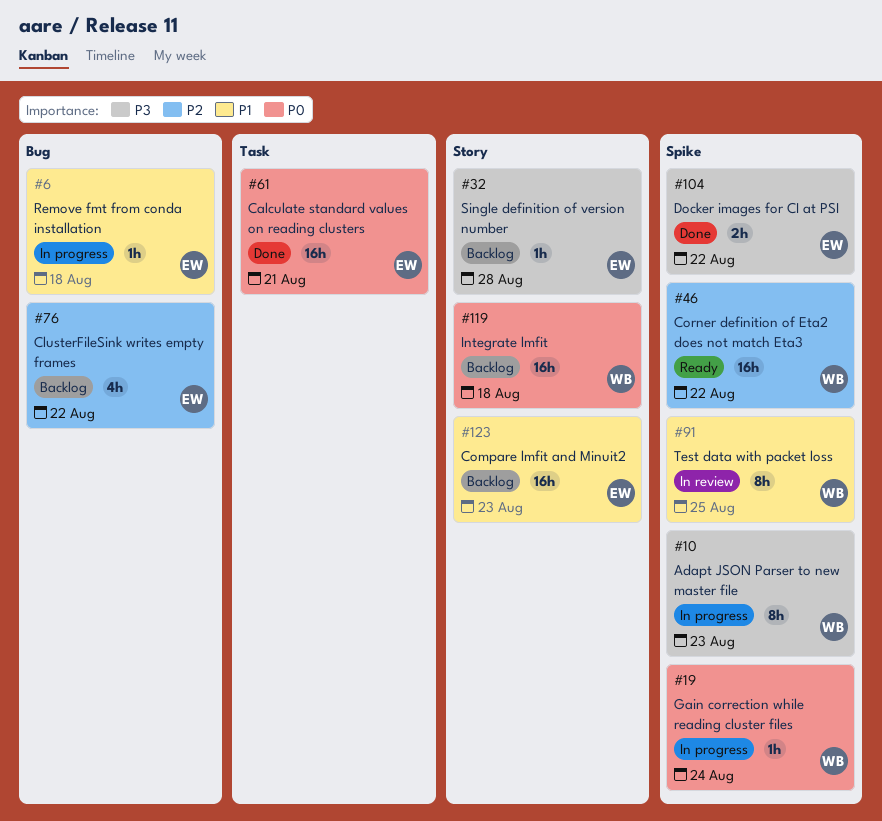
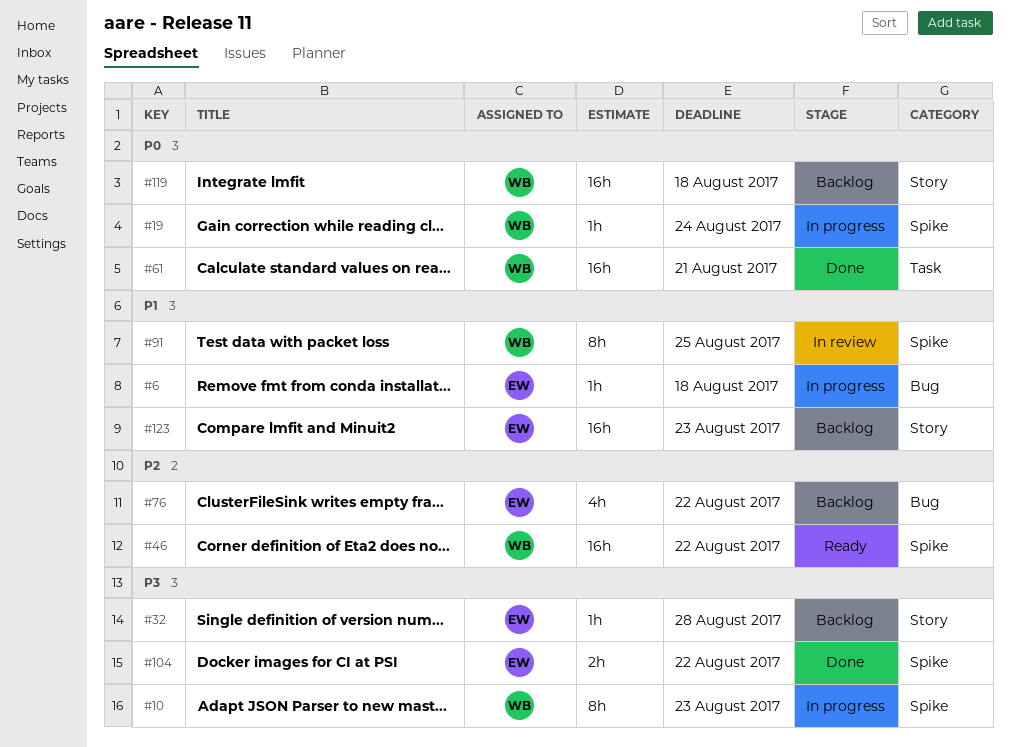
#61, owner: EW -> WB

